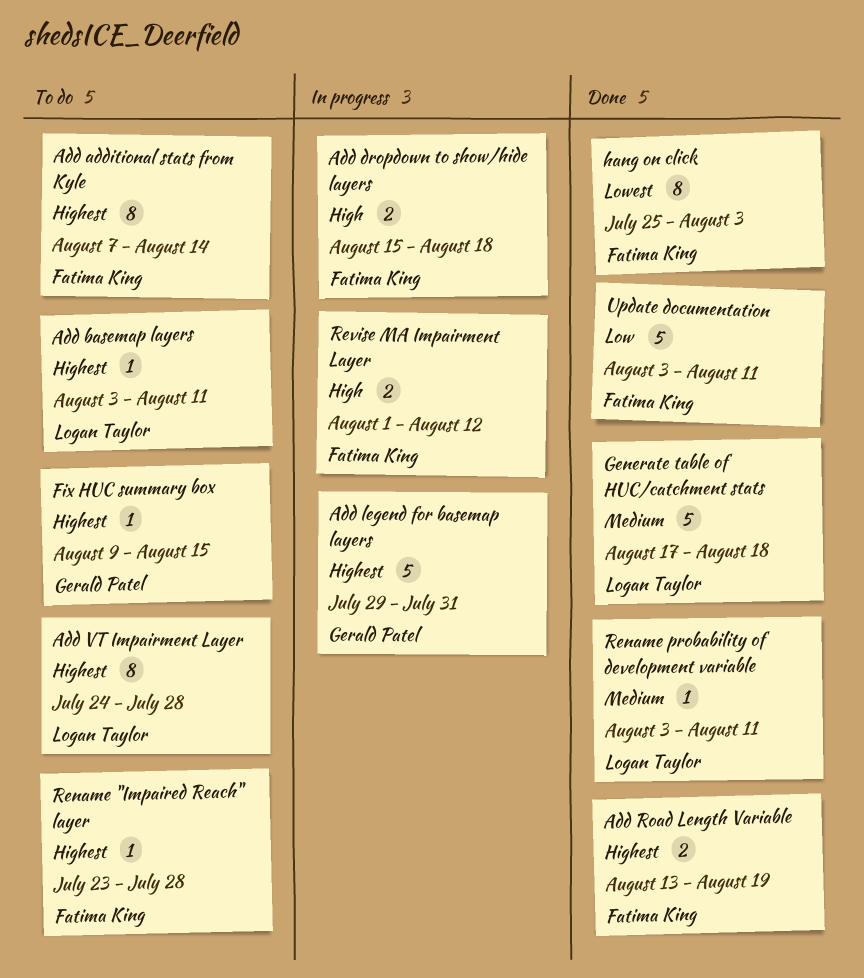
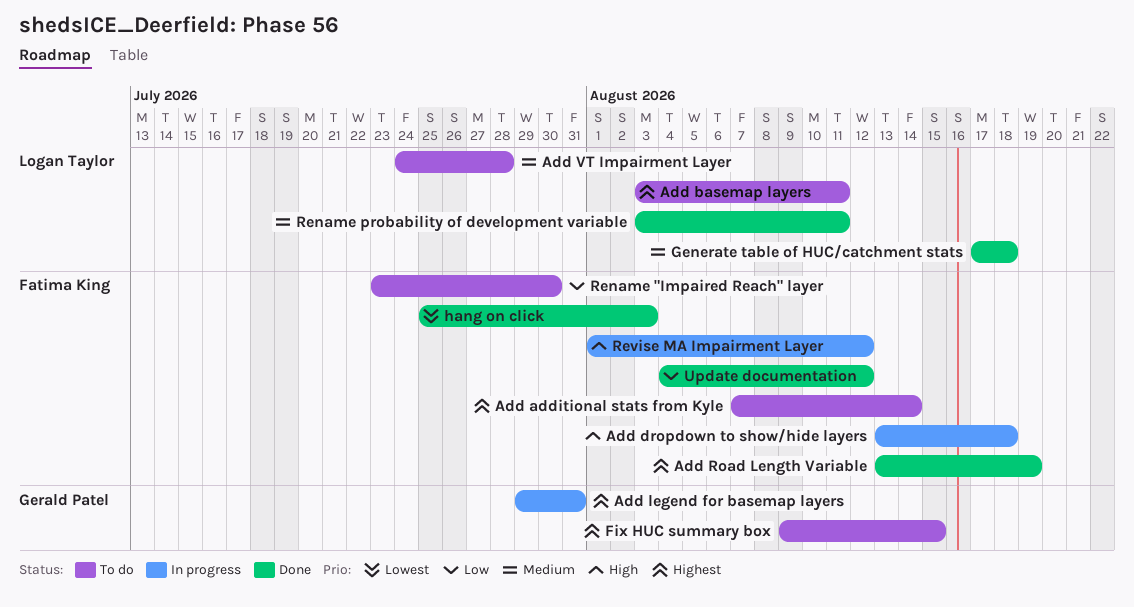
Add dropdown to show/hide layers, start: Aug 15 -> Aug 13
Add VT Impairment Layer, priority: Highest -> Medium
Rename "Impaired Reach" layer, priority: Highest -> Low
Rename "Impaired Reach" layer, due: Jul 28 -> Jul 30
Update documentation, start: Aug 3 -> Aug 4
Update documentation, due: Aug 11 -> Aug 12

